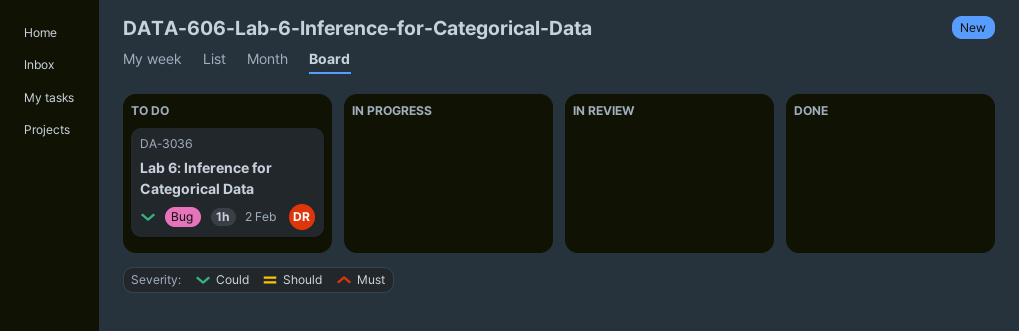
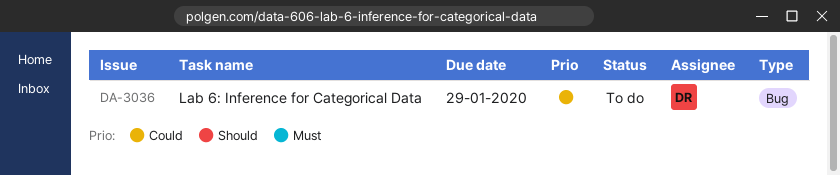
DA-3036, due: Feb 2 -> Jan 29

